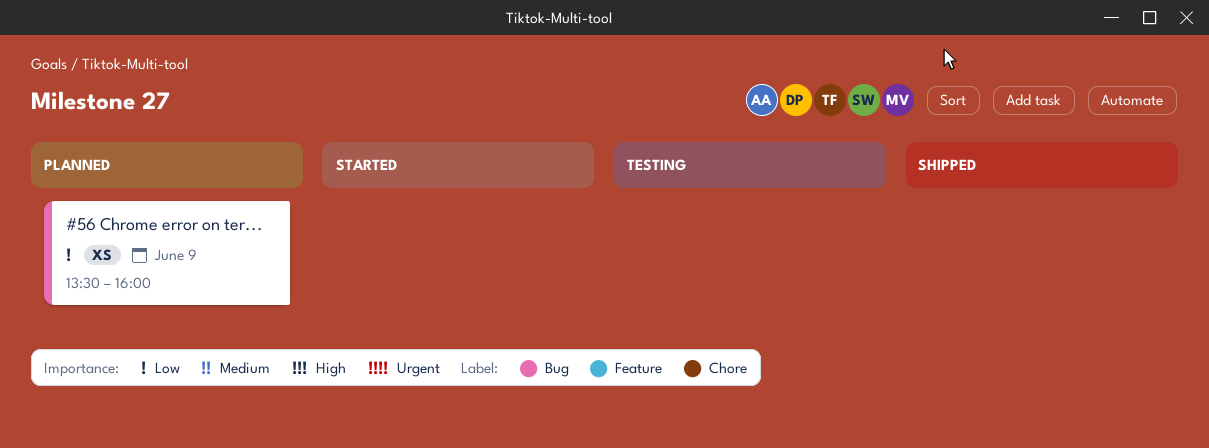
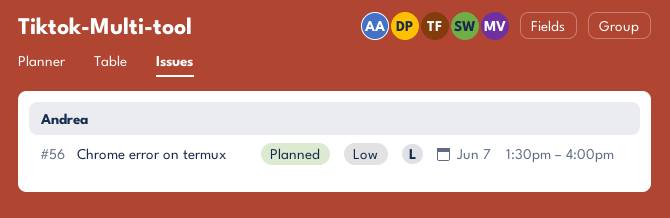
#56, estimate: XS -> L
#56, day: Jun 9 -> Jun 7

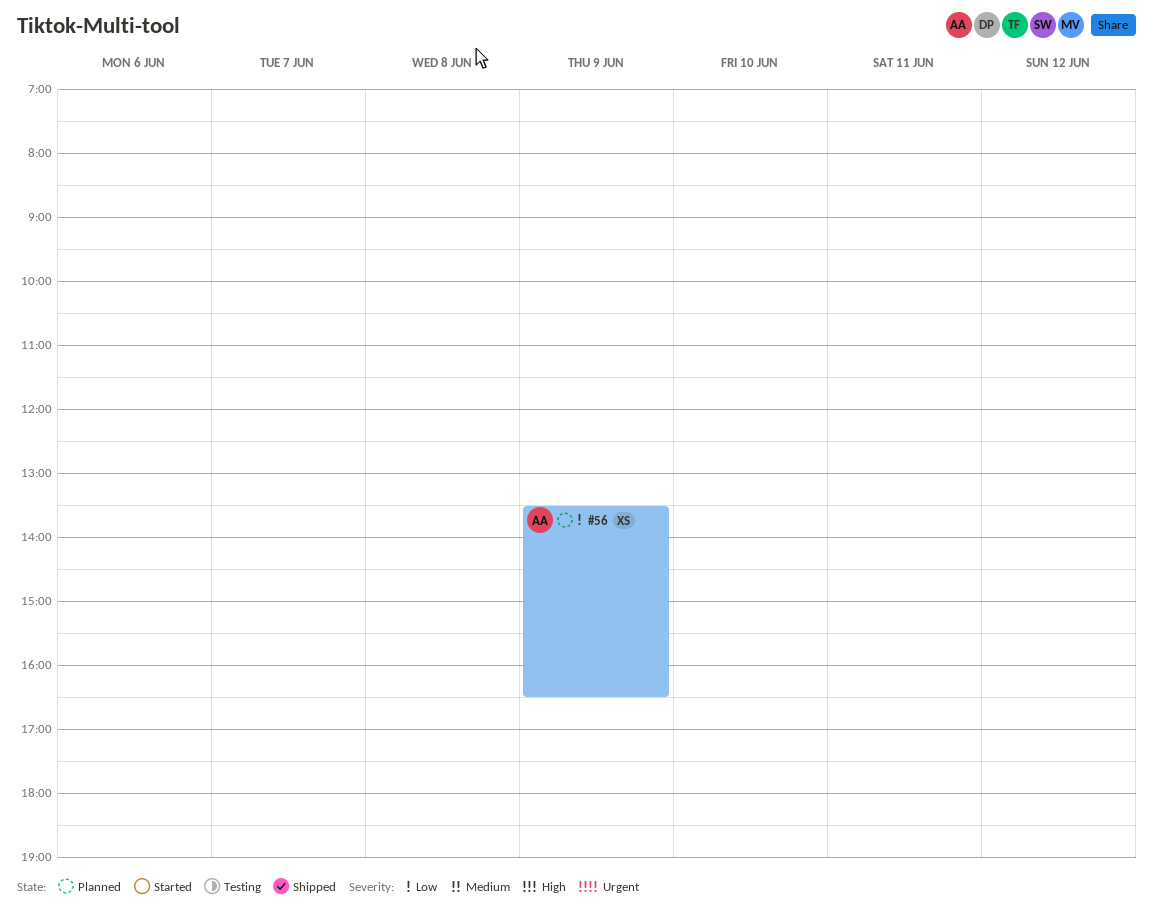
#56, estimate: L -> XS
#56, day: Jun 7 -> Jun 9
#56, ends: 16:00 -> 16:30

